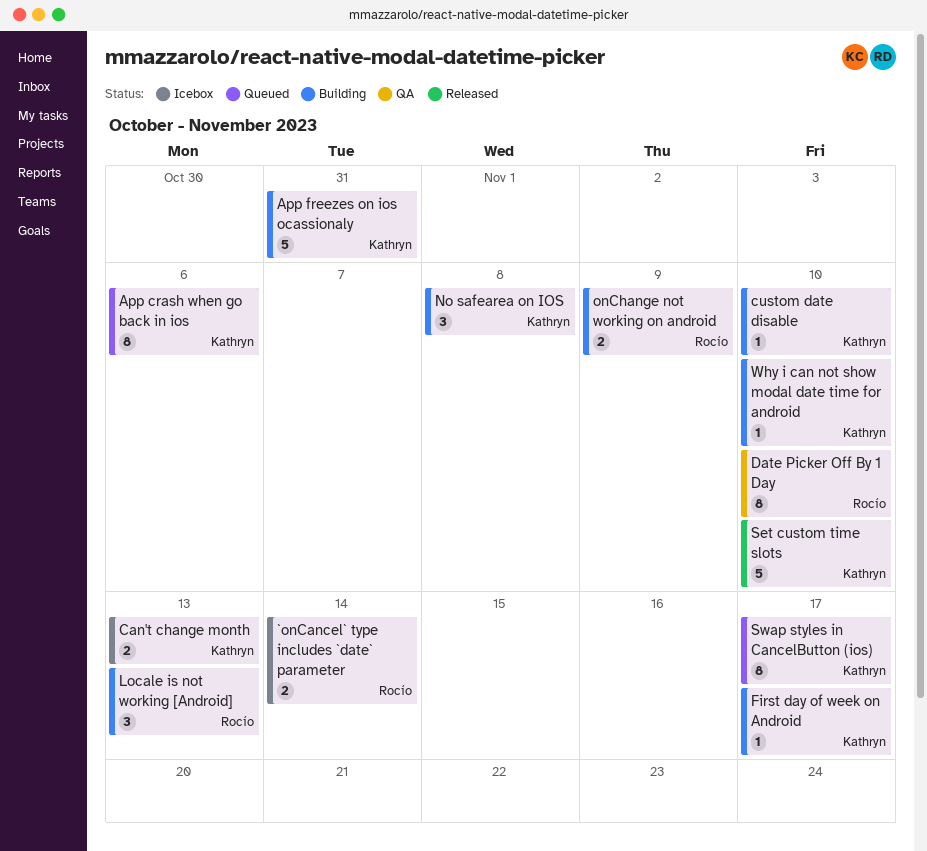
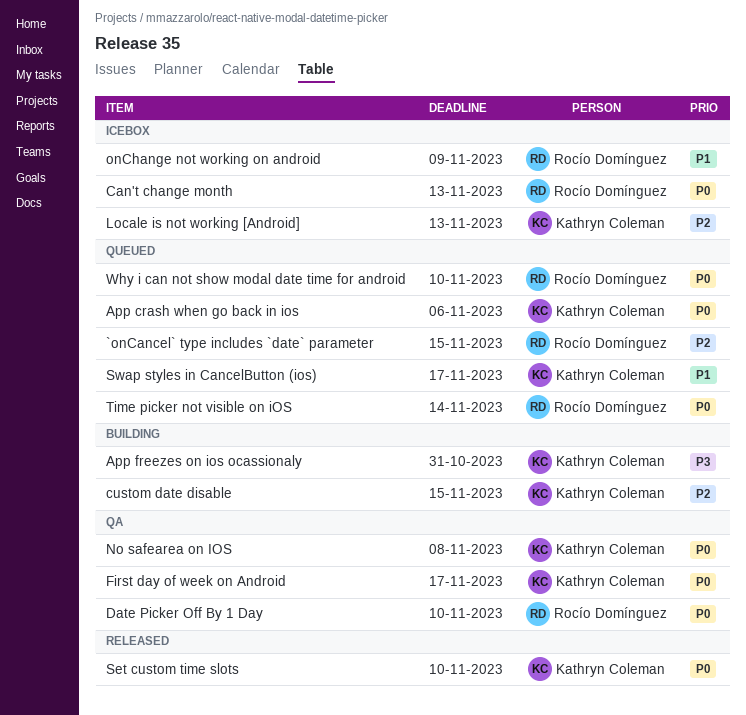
`onCancel` type includes `date` parameter, status: Icebox -> Queued
`onCancel` type includes `date` parameter, due: Nov 14 -> Nov 15
Can't change month, owner: Kathryn Coleman -> Rocío Domínguez
custom date disable, due: Nov 10 -> Nov 15
First day of week on Android, status: Building -> QA
Locale is not working [Android], status: Building -> Icebox
Locale is not working [Android], owner: Rocío Domínguez -> Kathryn Coleman
No safearea on IOS, status: Building -> QA
onChange not working on android, status: Building -> Icebox
Time picker not visible on iOS: none -> present
Why i can not show modal date time for android, status: Building -> Queued
Why i can not show modal date time for android, owner: Kathryn Coleman -> Rocío Domínguez

